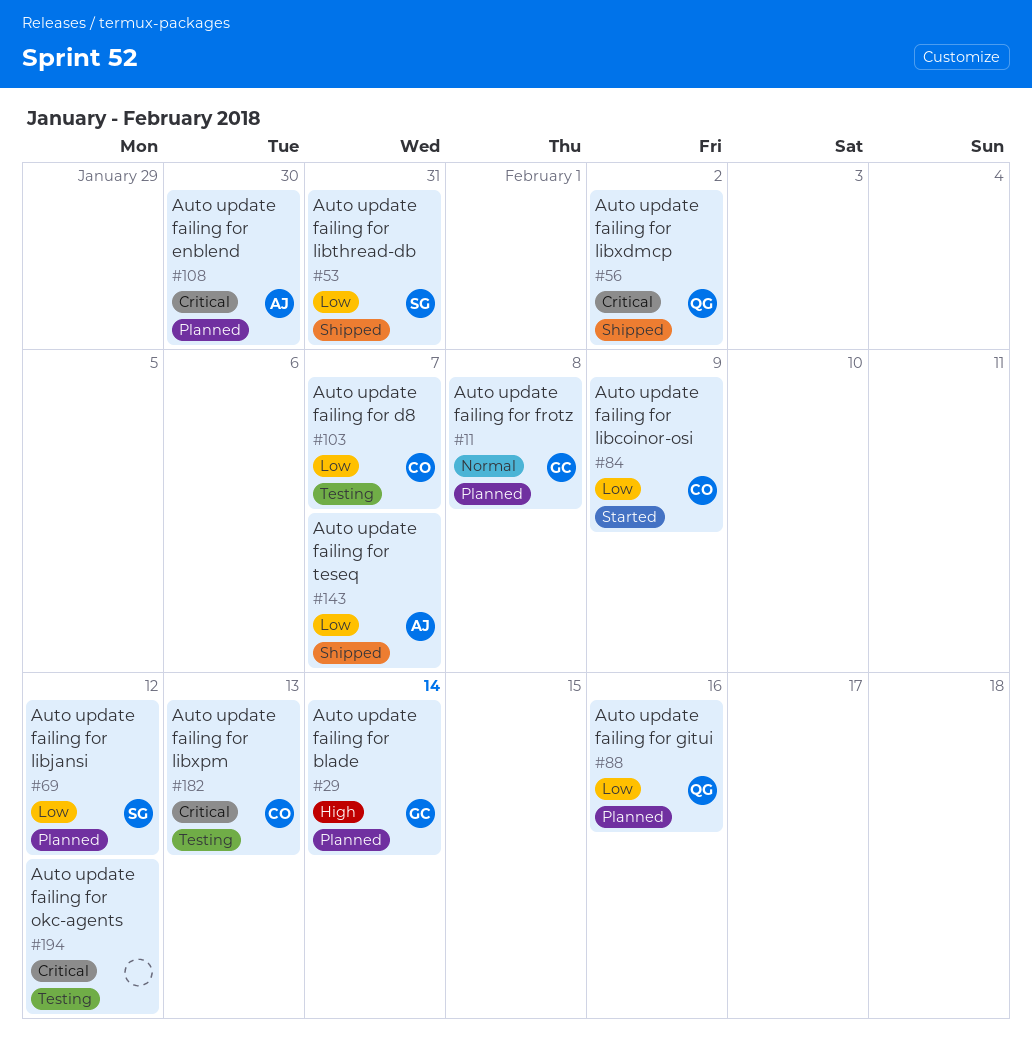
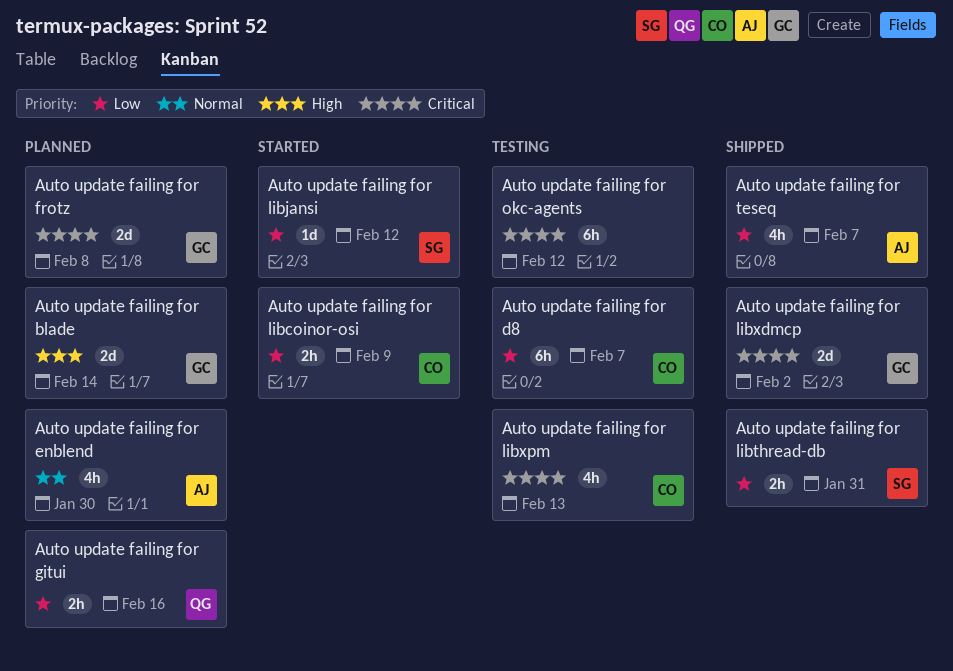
Auto update failing for enblend, priority: Critical -> Normal
Auto update failing for frotz, priority: Normal -> Critical
Auto update failing for libjansi, status: Planned -> Started
Auto update failing for libxdmcp, owner: QG -> GC

